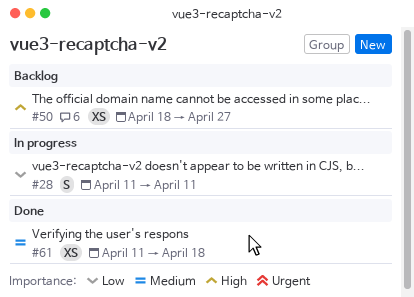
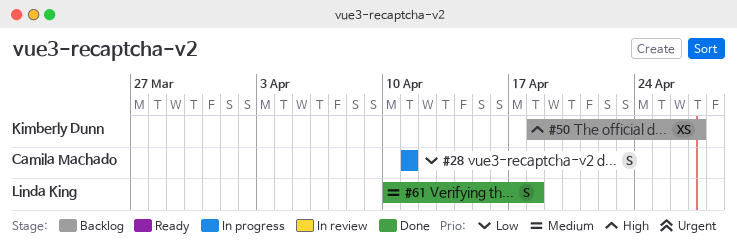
#61, estimate: XS -> S
#61, start: Apr 11 -> Apr 10

